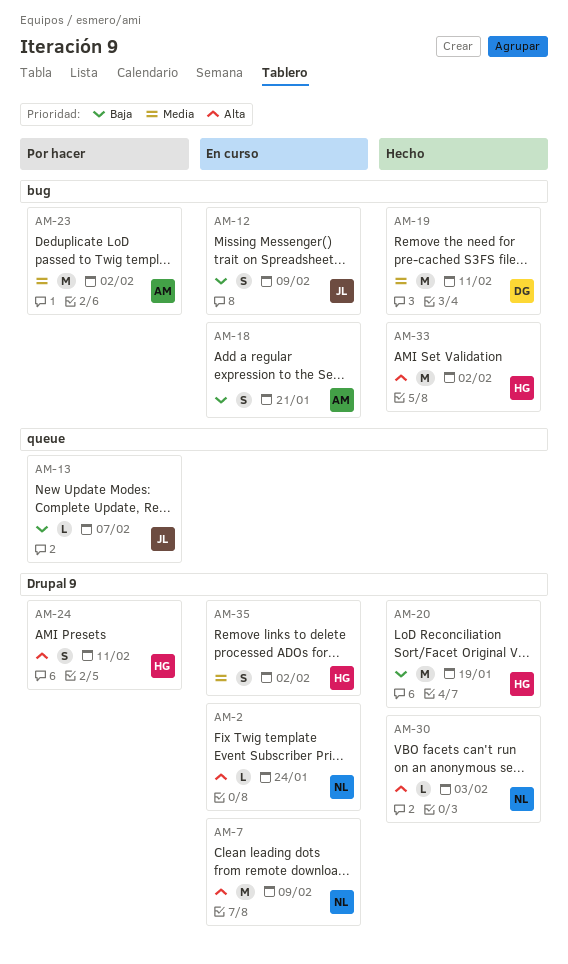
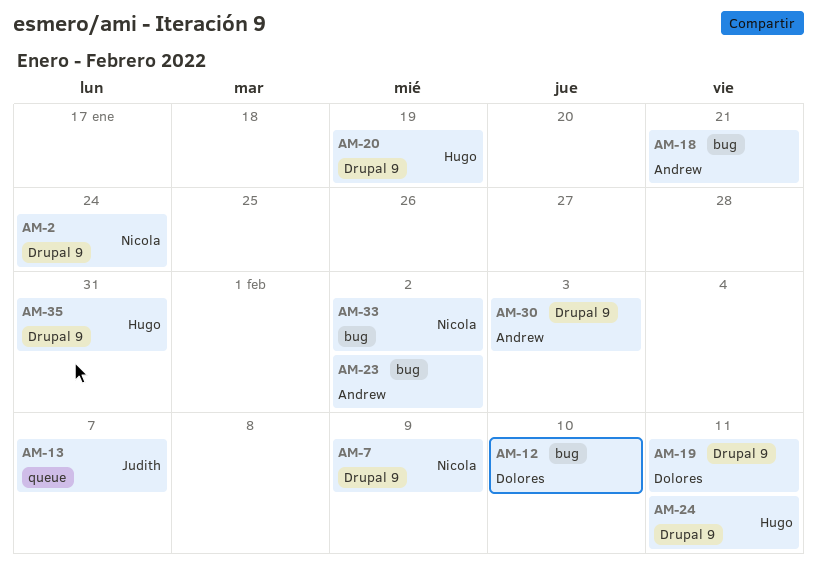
AM-12, owner: Judith -> Dolores
AM-12, due: Feb 9 -> Feb 10
AM-19, label: bug -> Drupal 9
AM-30, owner: Nicola -> Andrew
AM-33, owner: Hugo -> Nicola
AM-35, due: Feb 2 -> Jan 31

